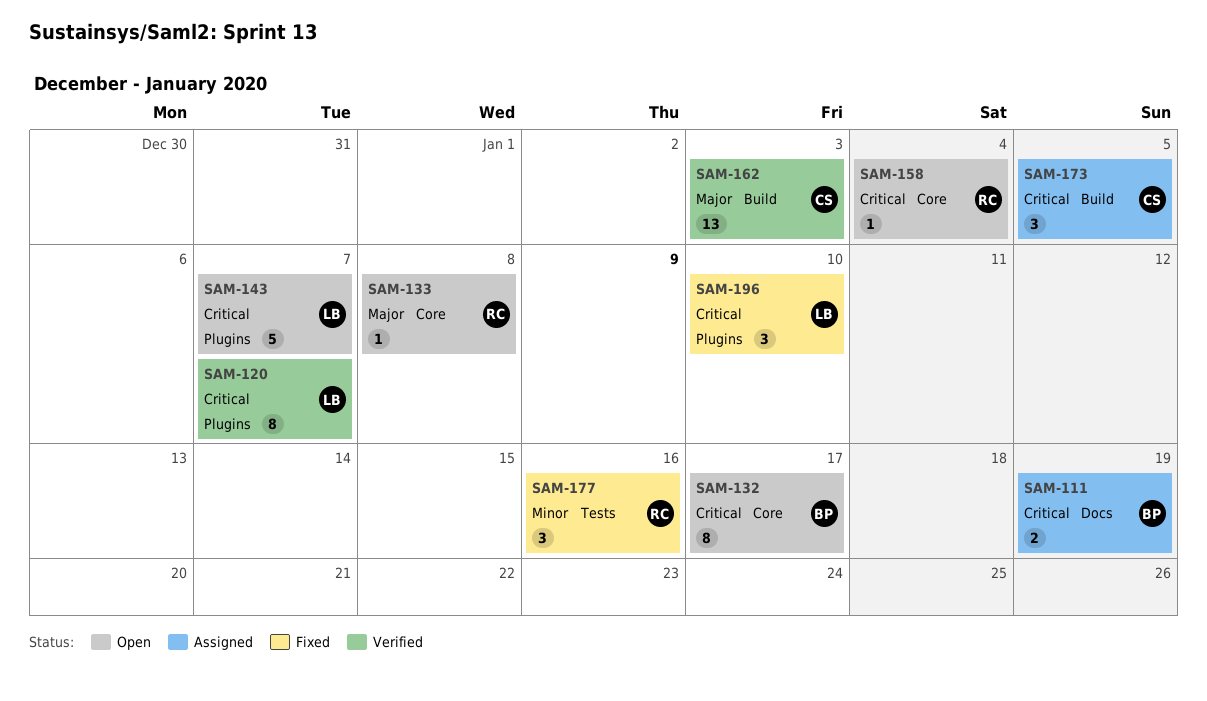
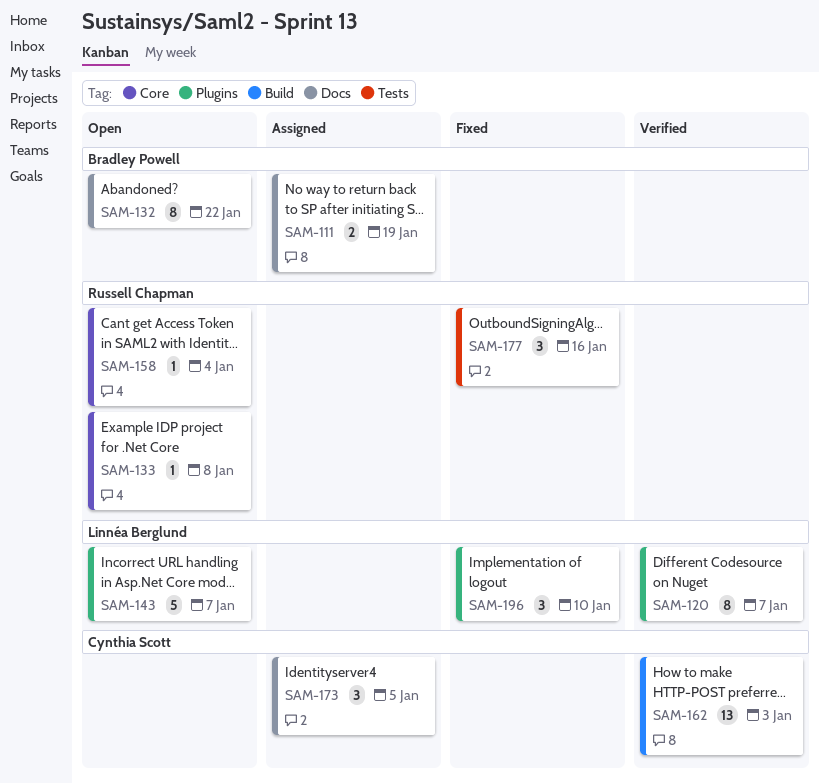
SAM-132, label: Core -> Docs
SAM-132, due: Jan 17 -> Jan 22
SAM-173, label: Build -> Docs

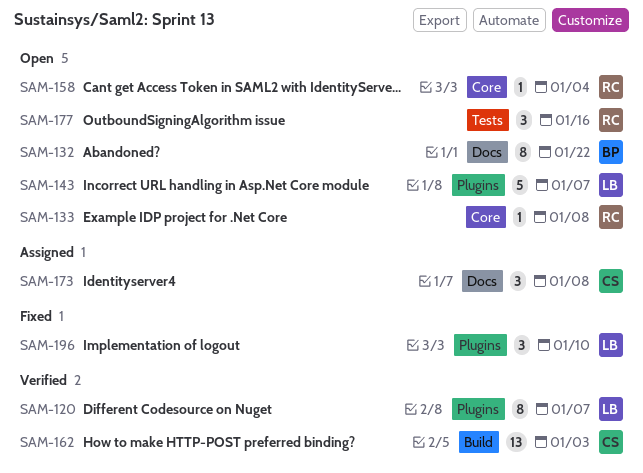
SAM-111: present -> none
SAM-173, due: Jan 5 -> Jan 8
SAM-177, status: Fixed -> Open

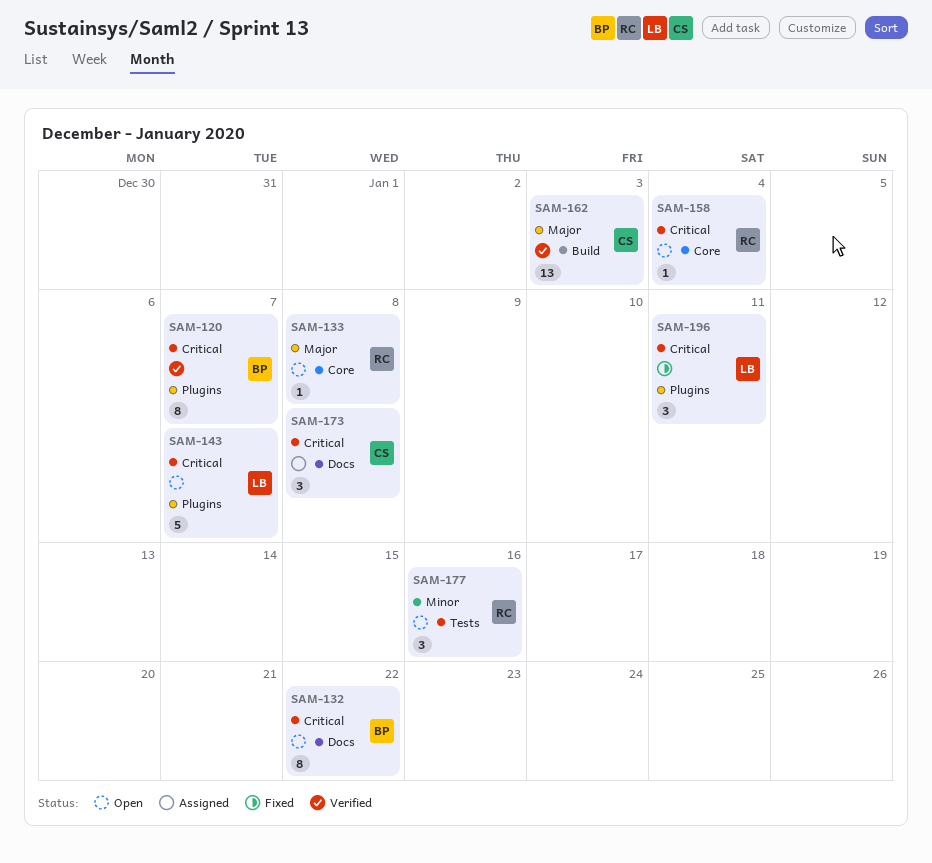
SAM-120, owner: LB -> BP
SAM-196, due: Jan 10 -> Jan 11

